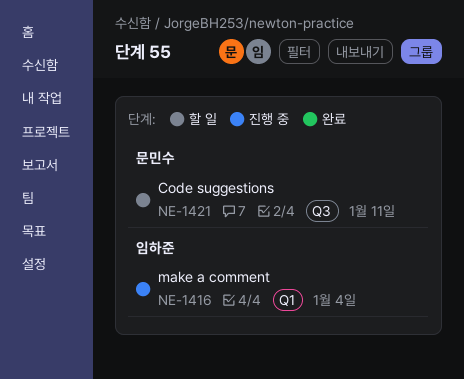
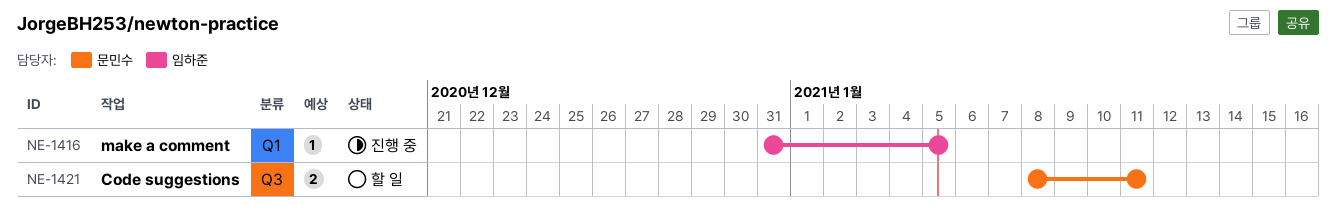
NE-1416, due: Jan 4 -> Jan 5

